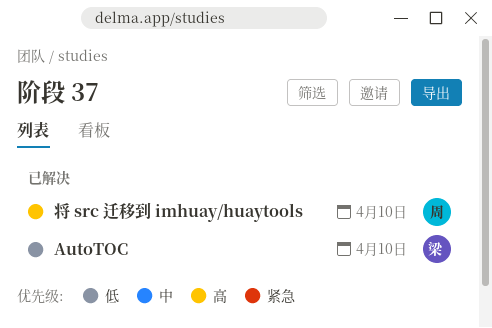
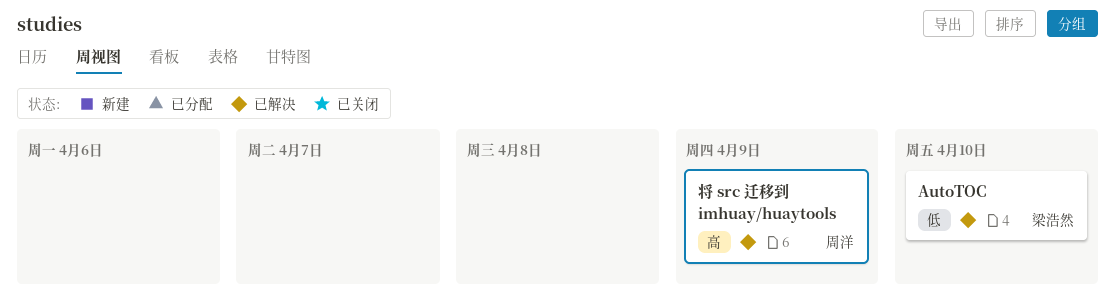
将 src 迁移到 imhuay/huaytools, due: Apr 10 -> Apr 9

